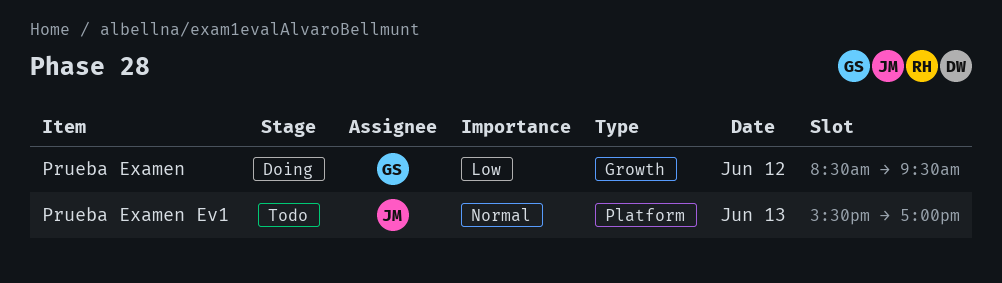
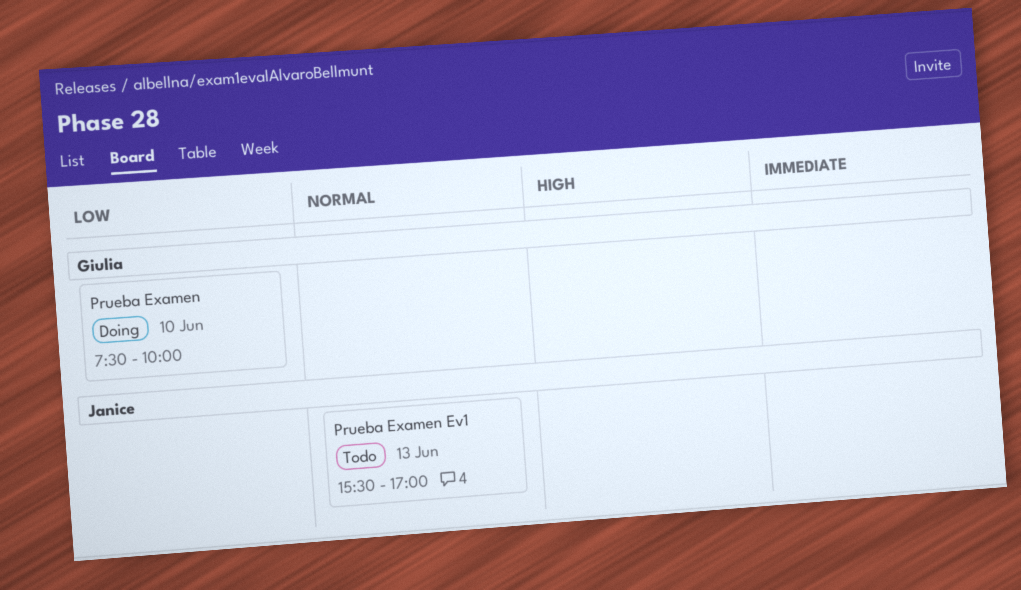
Prueba Examen, day: Jun 12 -> Jun 10
Prueba Examen, begins: 08:30 -> 07:30
Prueba Examen, ends: 09:30 -> 10:00

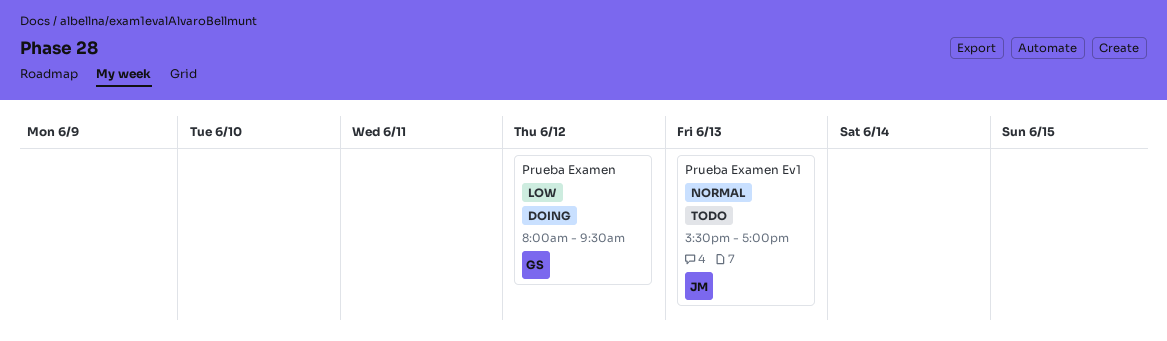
Prueba Examen, day: Jun 10 -> Jun 12
Prueba Examen, begins: 07:30 -> 08:00
Prueba Examen, ends: 10:00 -> 09:30

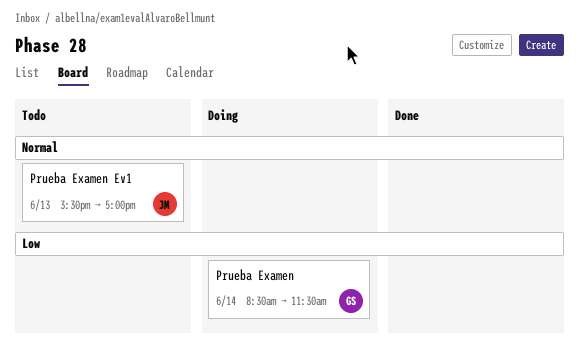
Prueba Examen, day: Jun 12 -> Jun 14
Prueba Examen, begins: 08:00 -> 08:30
Prueba Examen, ends: 09:30 -> 11:30

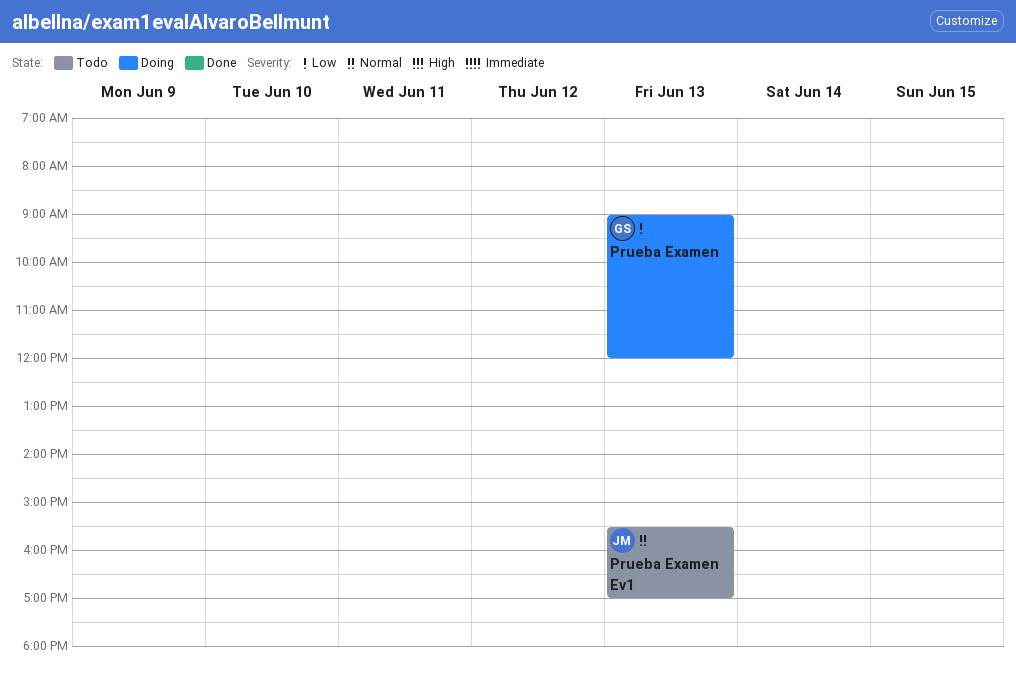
Prueba Examen, day: Jun 14 -> Jun 13
Prueba Examen, begins: 08:30 -> 09:00
Prueba Examen, ends: 11:30 -> 12:00

